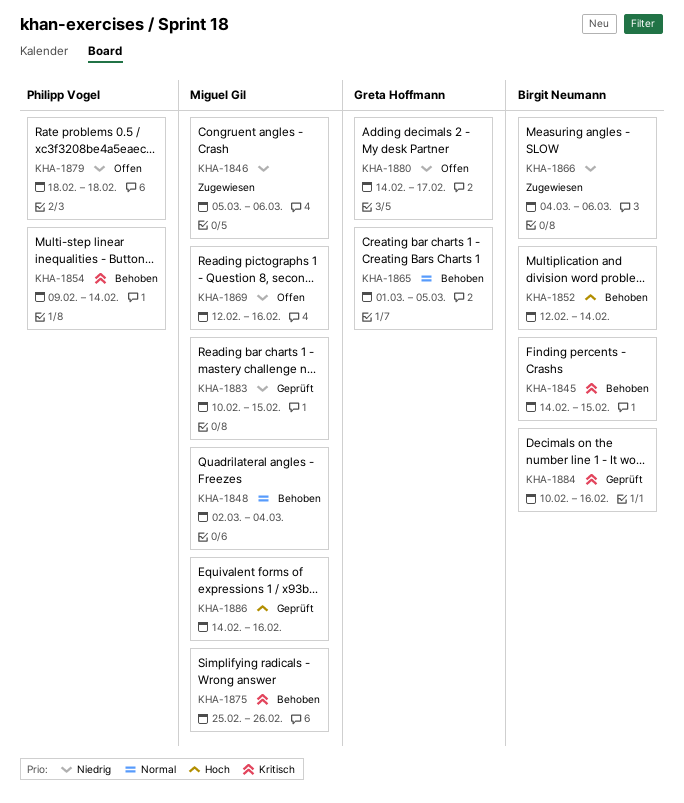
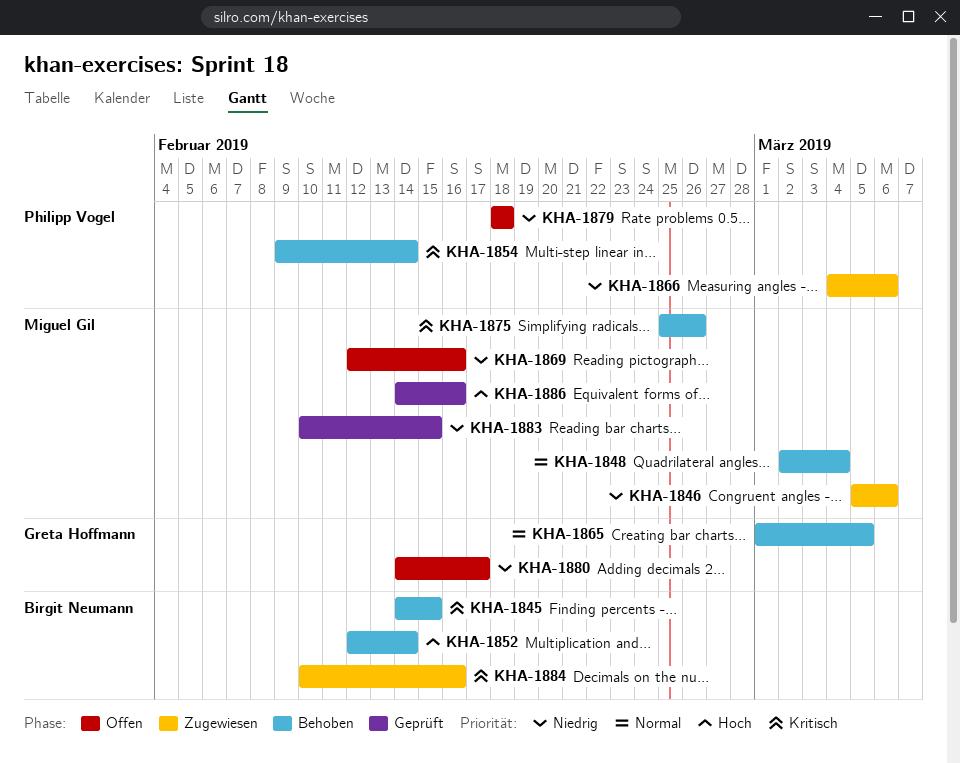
KHA-1866, owner: Birgit Neumann -> Philipp Vogel
KHA-1884, status: Geprüft -> Zugewiesen

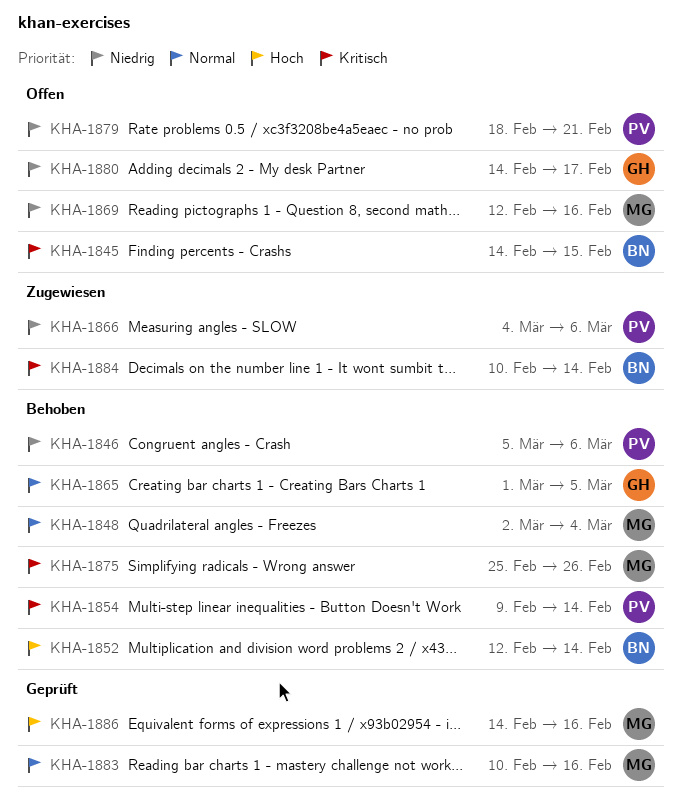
KHA-1845, status: Behoben -> Offen
KHA-1846, status: Zugewiesen -> Behoben
KHA-1846, owner: Miguel Gil -> Philipp Vogel
KHA-1879, due: Feb 18 -> Feb 21
KHA-1883, priority: Niedrig -> Normal
KHA-1883, due: Feb 15 -> Feb 16
KHA-1884, due: Feb 16 -> Feb 14

